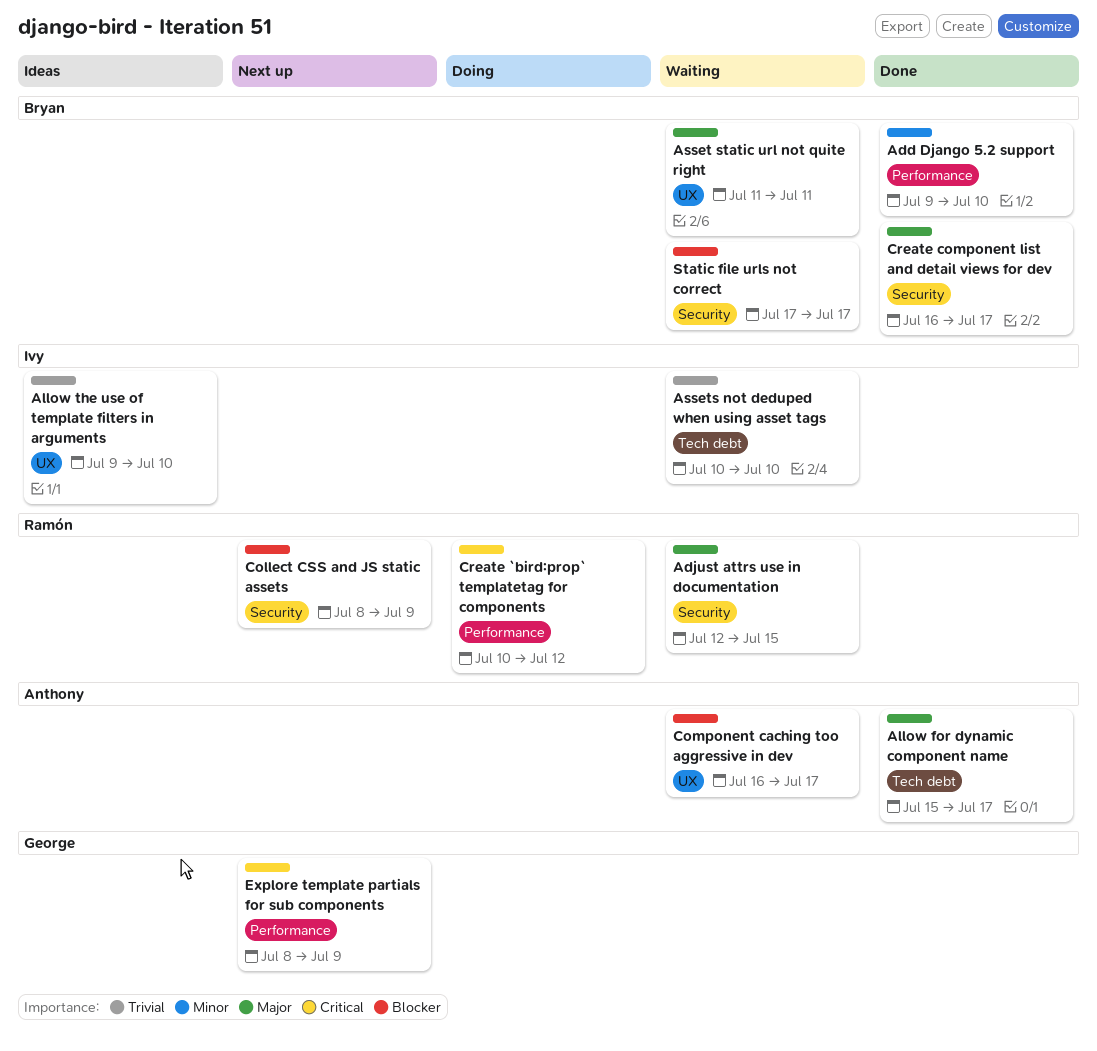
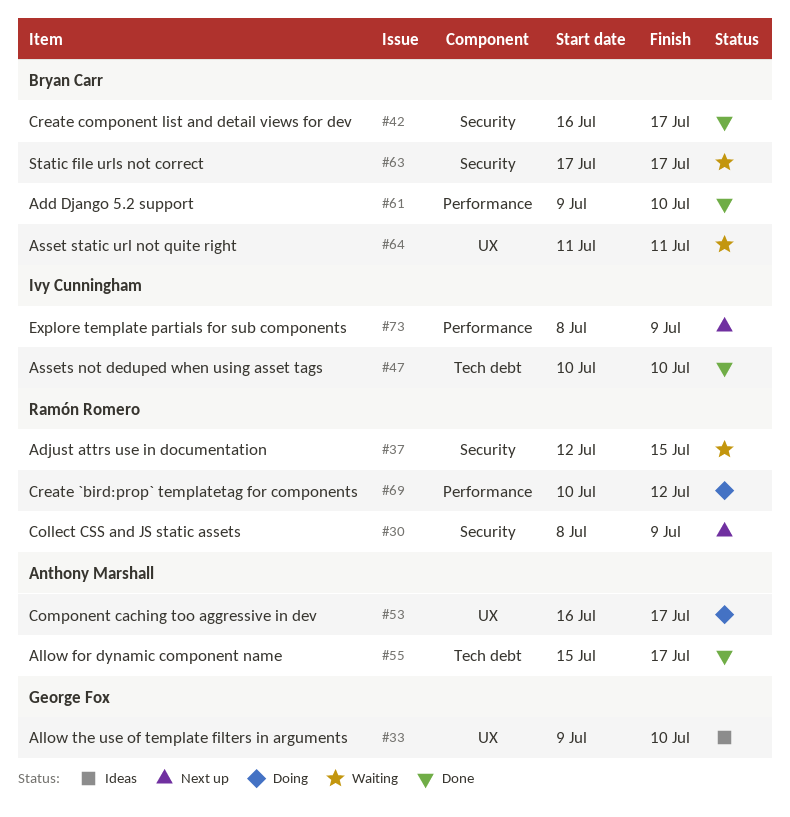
Allow the use of template filters in arguments, owner: Ivy Cunningham -> George Fox
Assets not deduped when using asset tags, status: Waiting -> Done
Component caching too aggressive in dev, status: Waiting -> Doing
Explore template partials for sub components, owner: George Fox -> Ivy Cunningham

